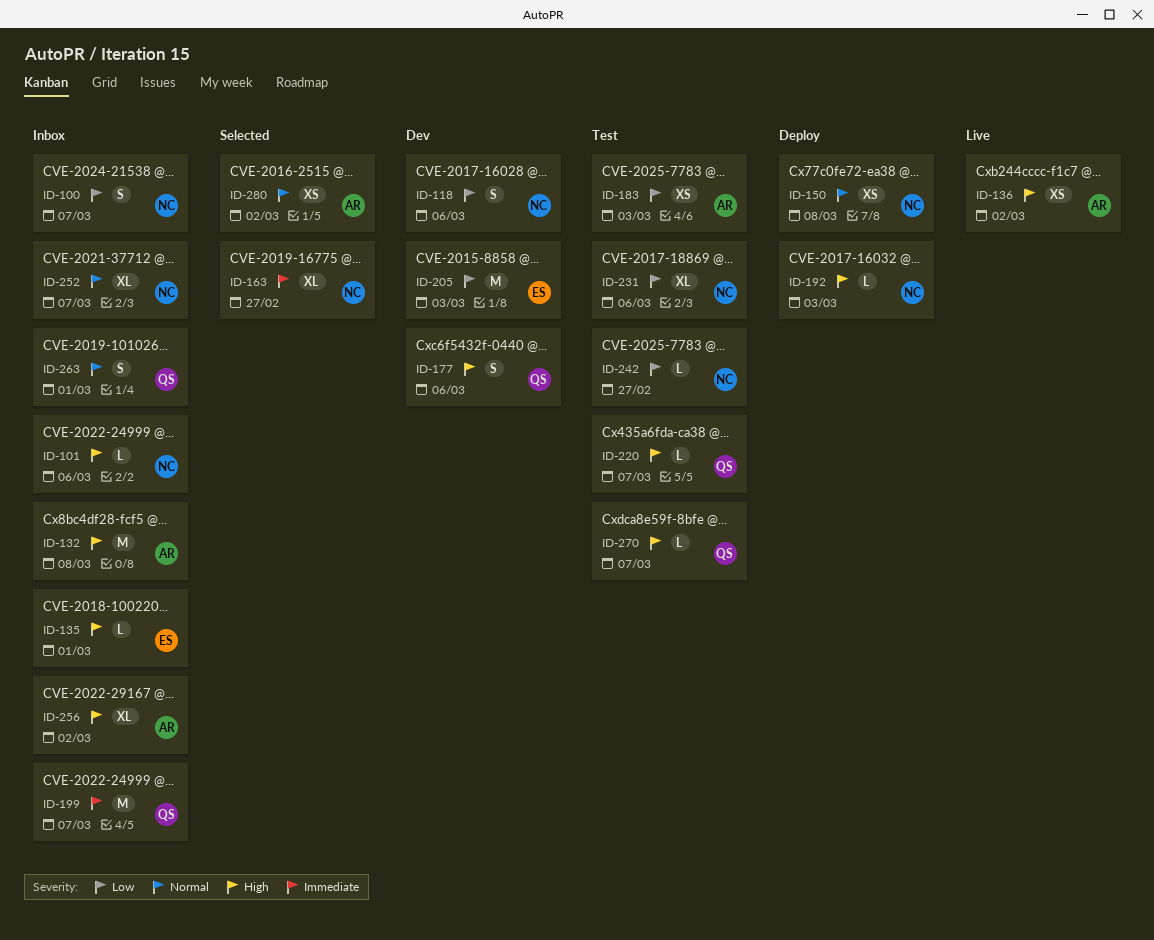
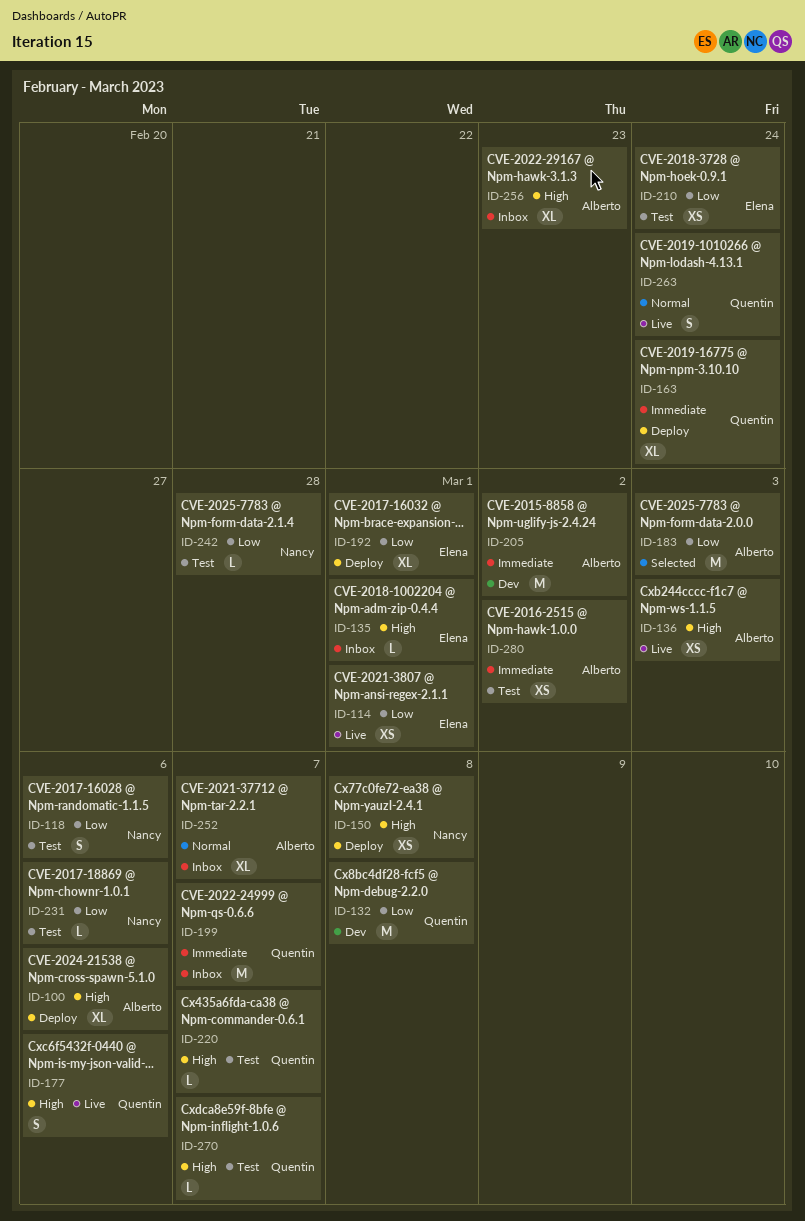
ID-100, status: Inbox -> Deploy
ID-100, owner: Nancy -> Alberto
ID-100, priority: Low -> High
ID-100, estimate: S -> XL
ID-100, due: Mar 7 -> Mar 6
ID-101: present -> none
ID-114: none -> present
ID-118, status: Dev -> Test
ID-132, status: Inbox -> Dev
ID-132, owner: Alberto -> Quentin
ID-132, priority: High -> Low
ID-136, due: Mar 2 -> Mar 3
ID-150, priority: Normal -> High
ID-163, status: Selected -> Deploy
ID-163, owner: Nancy -> Quentin
ID-163, due: Feb 27 -> Feb 24
ID-177, status: Dev -> Live
ID-183, status: Test -> Selected
ID-183, estimate: XS -> M
ID-192, owner: Nancy -> Elena
ID-192, priority: High -> Low
ID-192, estimate: L -> XL
ID-192, due: Mar 3 -> Mar 1
ID-205, owner: Elena -> Alberto
ID-205, priority: Low -> Immediate
ID-205, due: Mar 3 -> Mar 2
ID-210: none -> present
ID-231, estimate: XL -> L
ID-242, due: Feb 27 -> Feb 28
ID-252, owner: Nancy -> Alberto
ID-256, due: Mar 2 -> Feb 23
ID-263, status: Inbox -> Live
ID-263, due: Mar 1 -> Feb 24
ID-280, status: Selected -> Test
ID-280, priority: Normal -> Immediate

